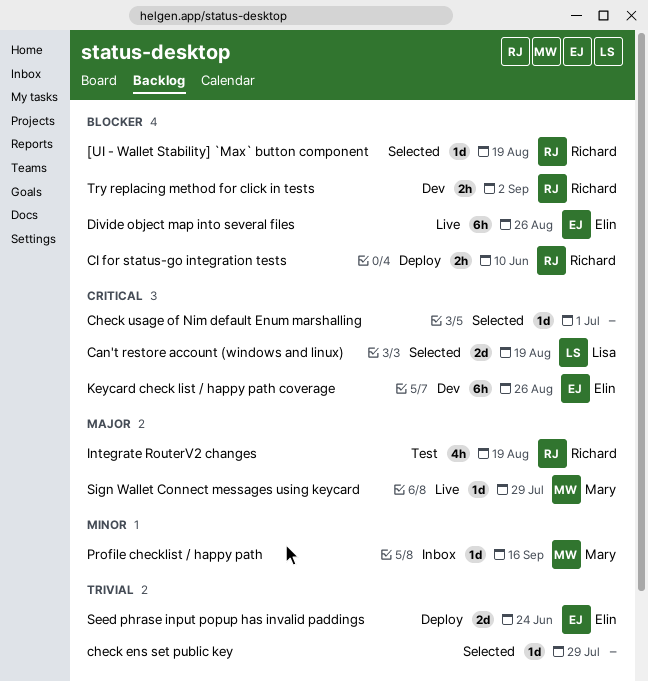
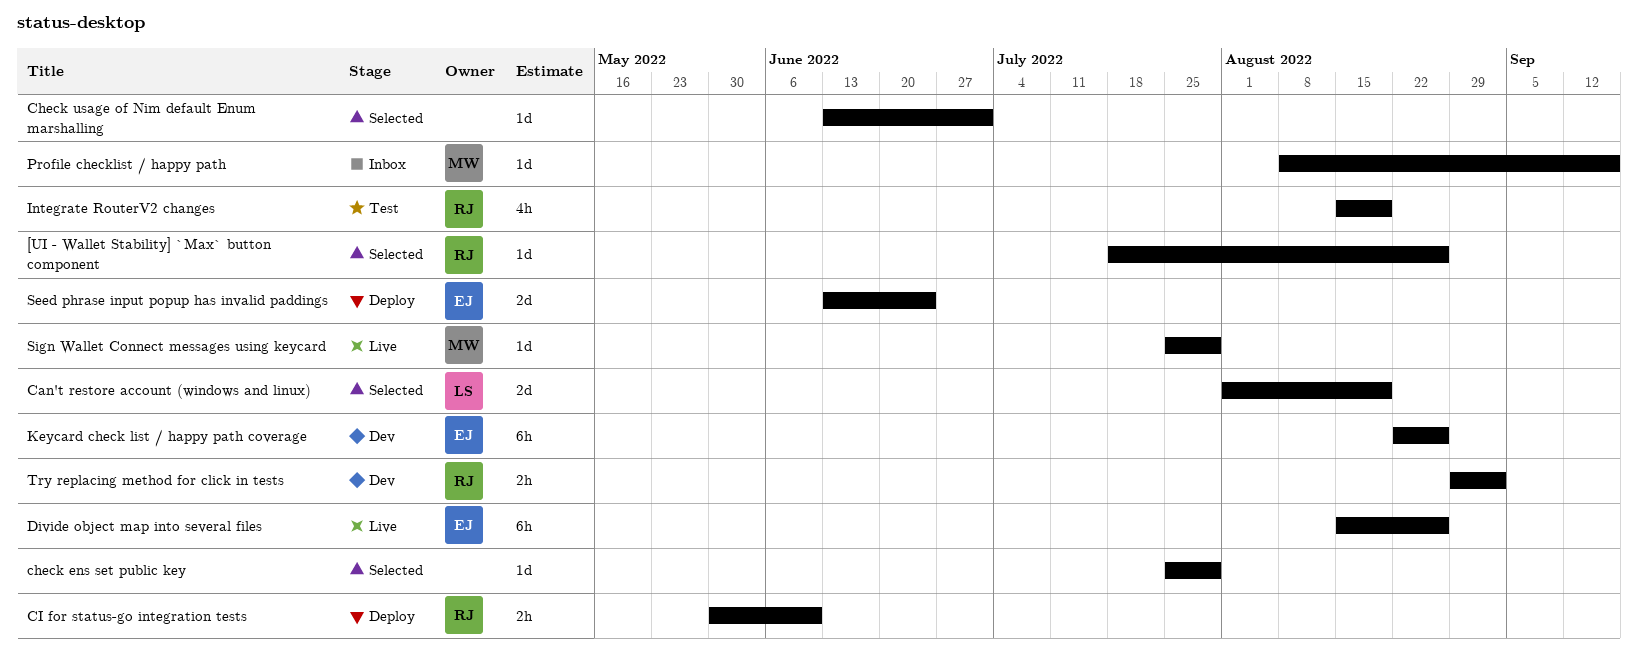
[UI - Wallet Stability] `Max` button component, due: Aug 19 -> Aug 26

